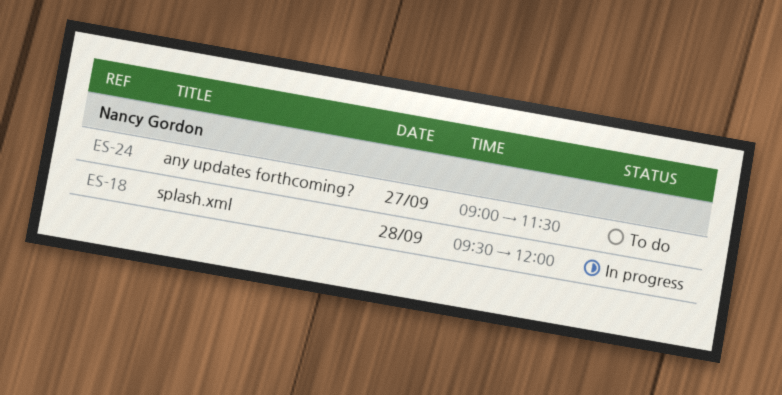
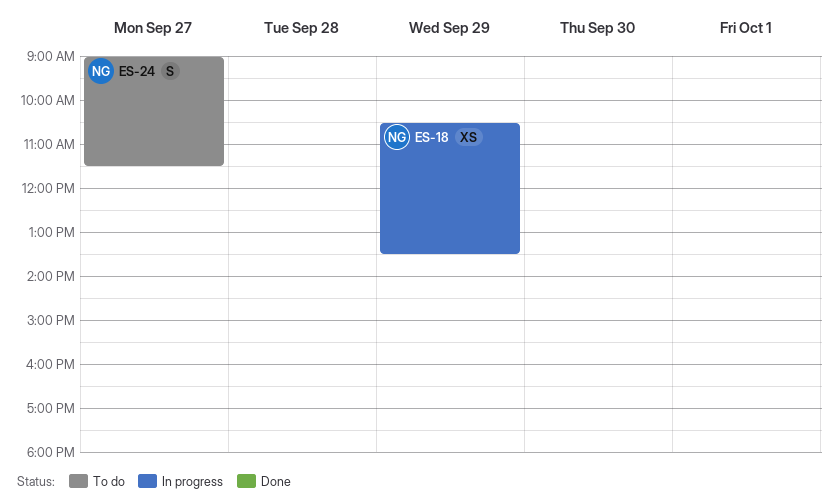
ES-18, day: Sep 28 -> Sep 29
ES-18, begins: 09:30 -> 10:30
ES-18, ends: 12:00 -> 13:30

